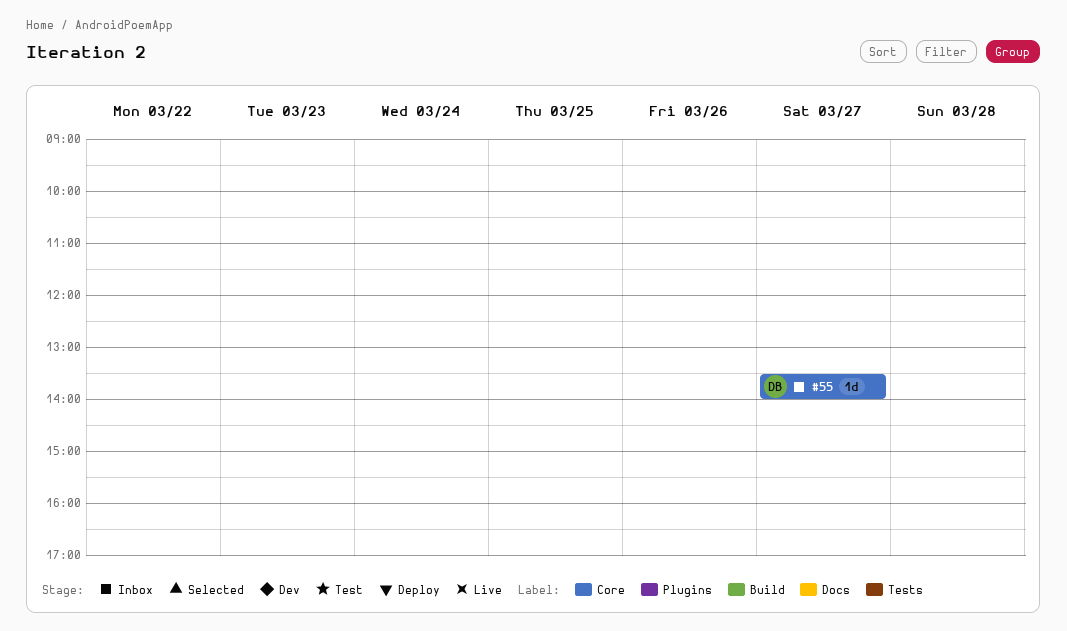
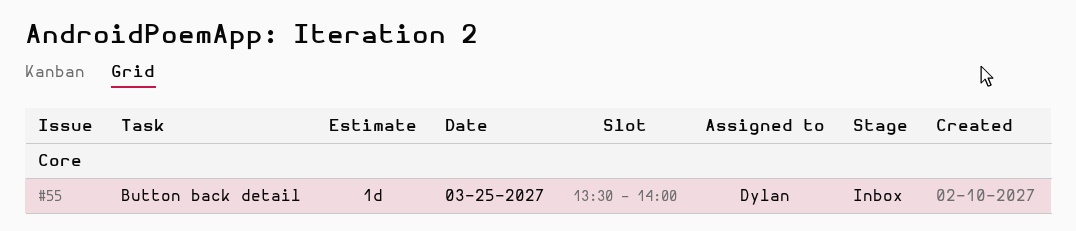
#55, day: Mar 27 -> Mar 25

